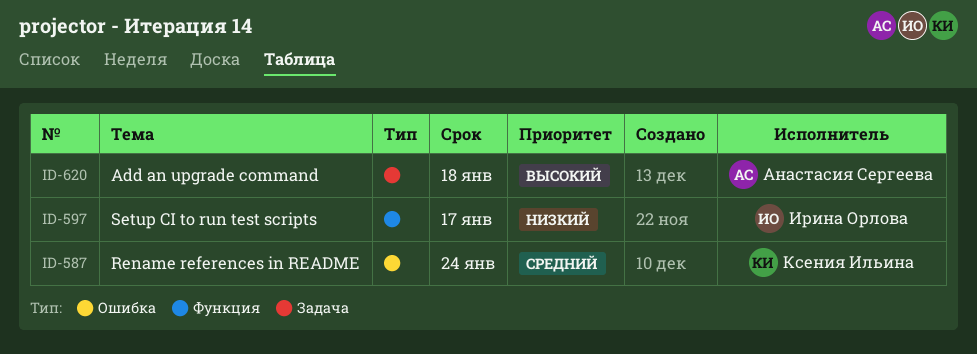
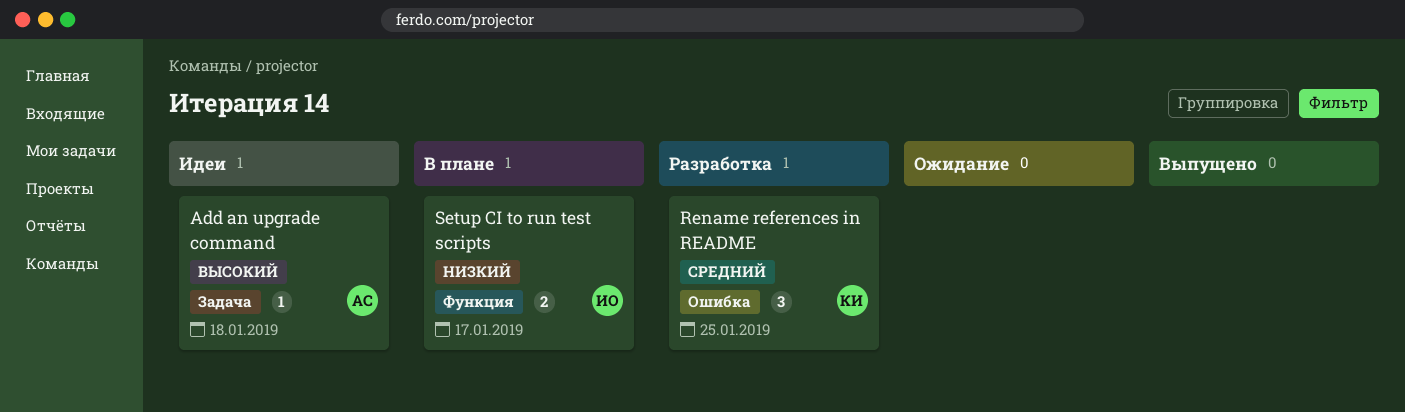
Rename references in README, due: Jan 24 -> Jan 25

